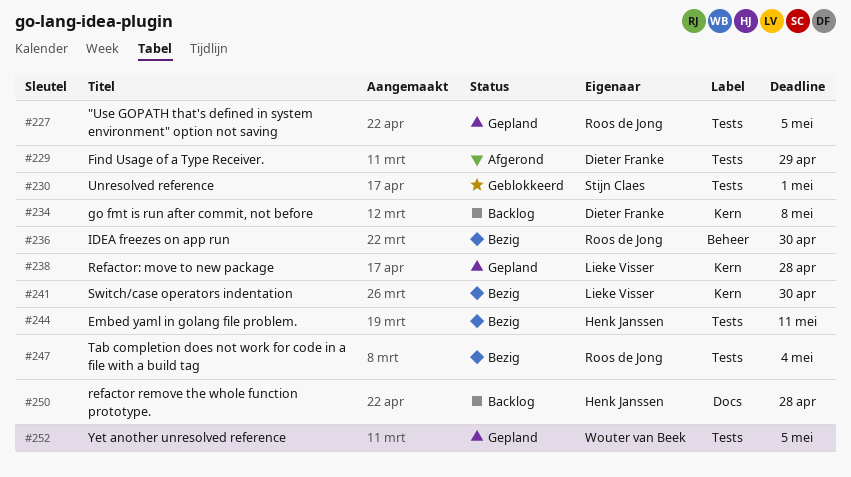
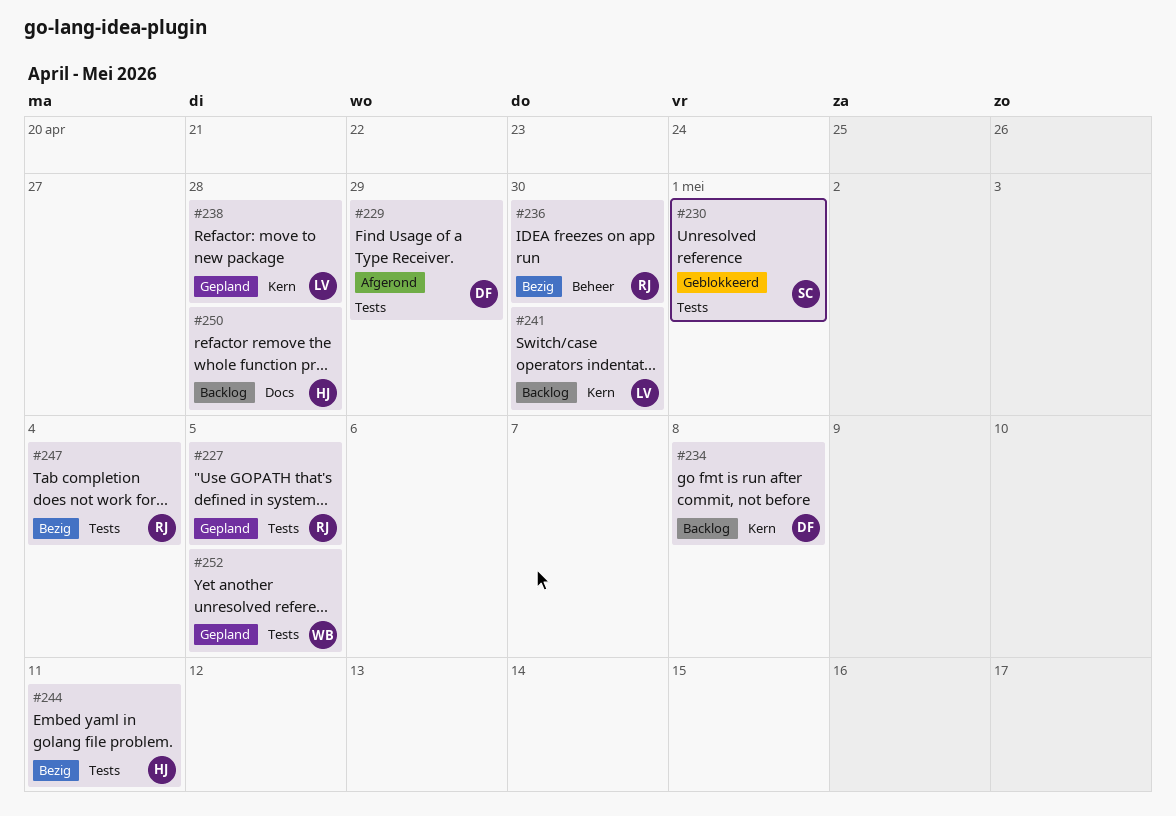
#241, status: Bezig -> Backlog

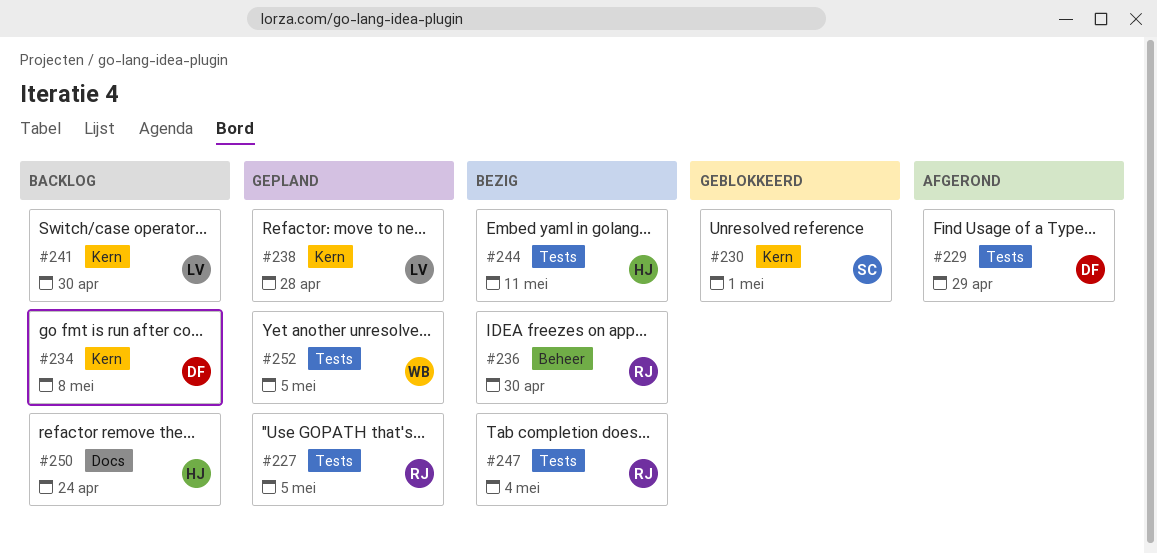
#230, label: Tests -> Kern
#250, due: Apr 28 -> Apr 24

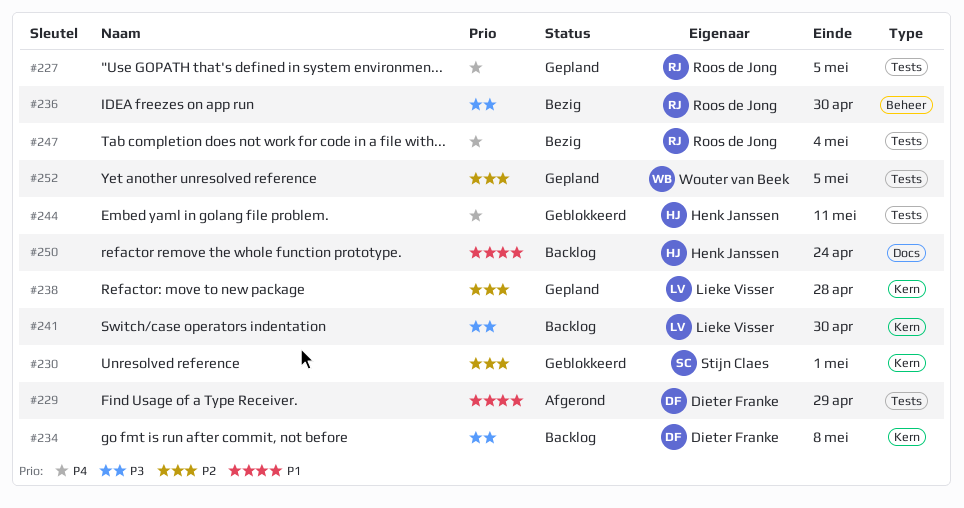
#244, status: Bezig -> Geblokkeerd

